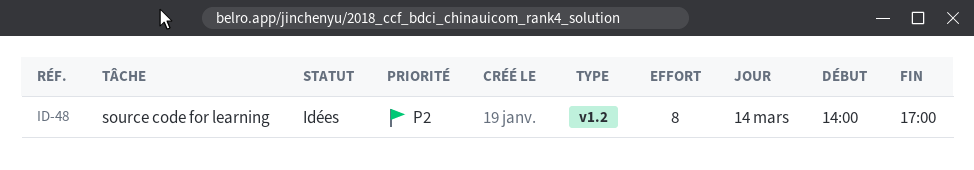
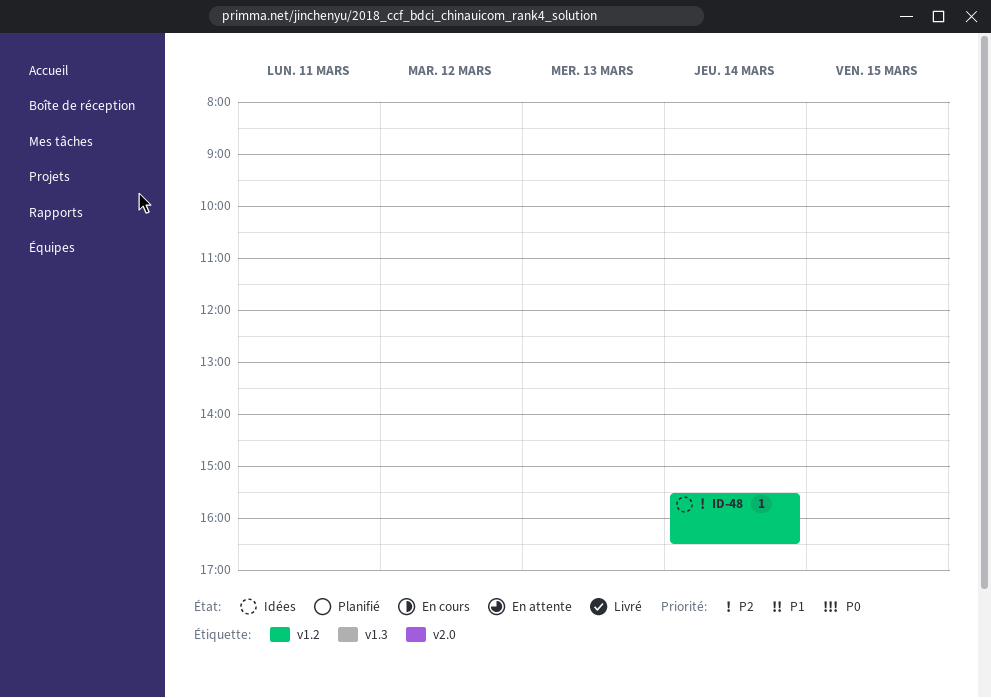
ID-48, estimate: 8 -> 1
ID-48, begins: 14:00 -> 15:30
ID-48, ends: 17:00 -> 16:30

